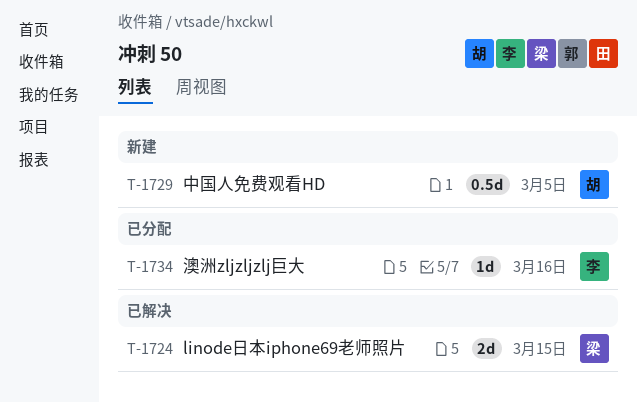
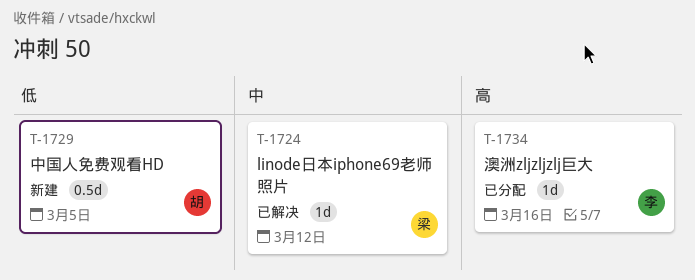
T-1724, estimate: 2d -> 1d
T-1724, due: Mar 15 -> Mar 12

